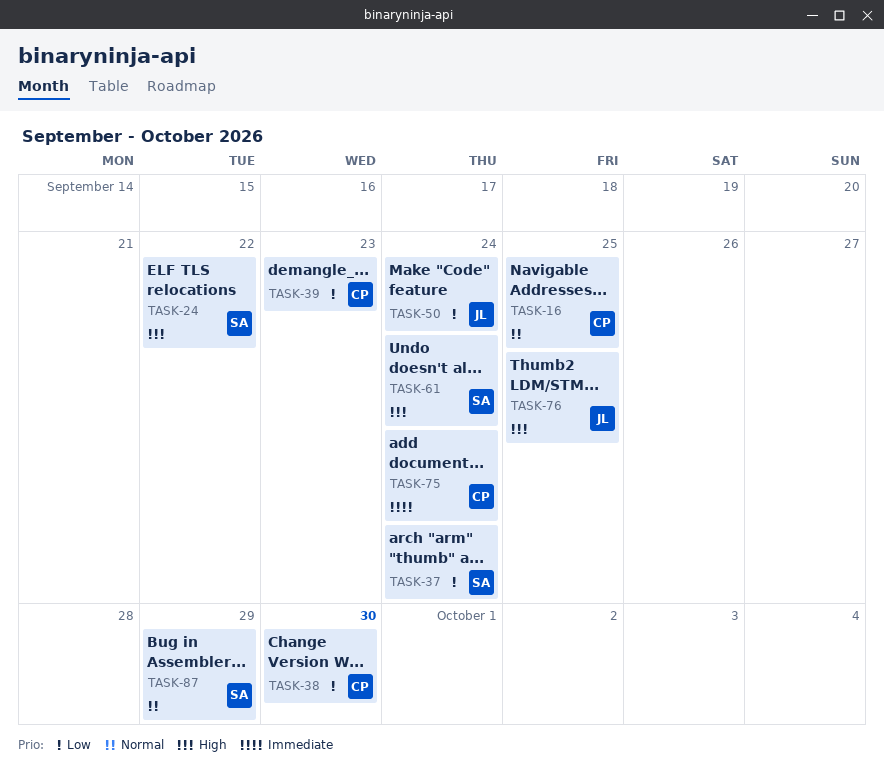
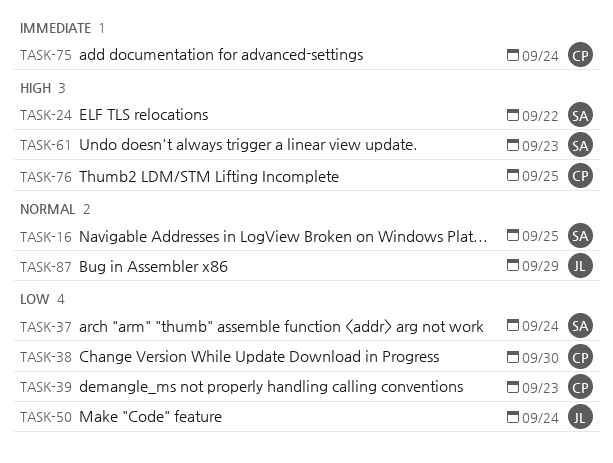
TASK-16, owner: CP -> SA
TASK-61, due: Sep 24 -> Sep 23
TASK-76, owner: JL -> CP
TASK-87, owner: SA -> JL

